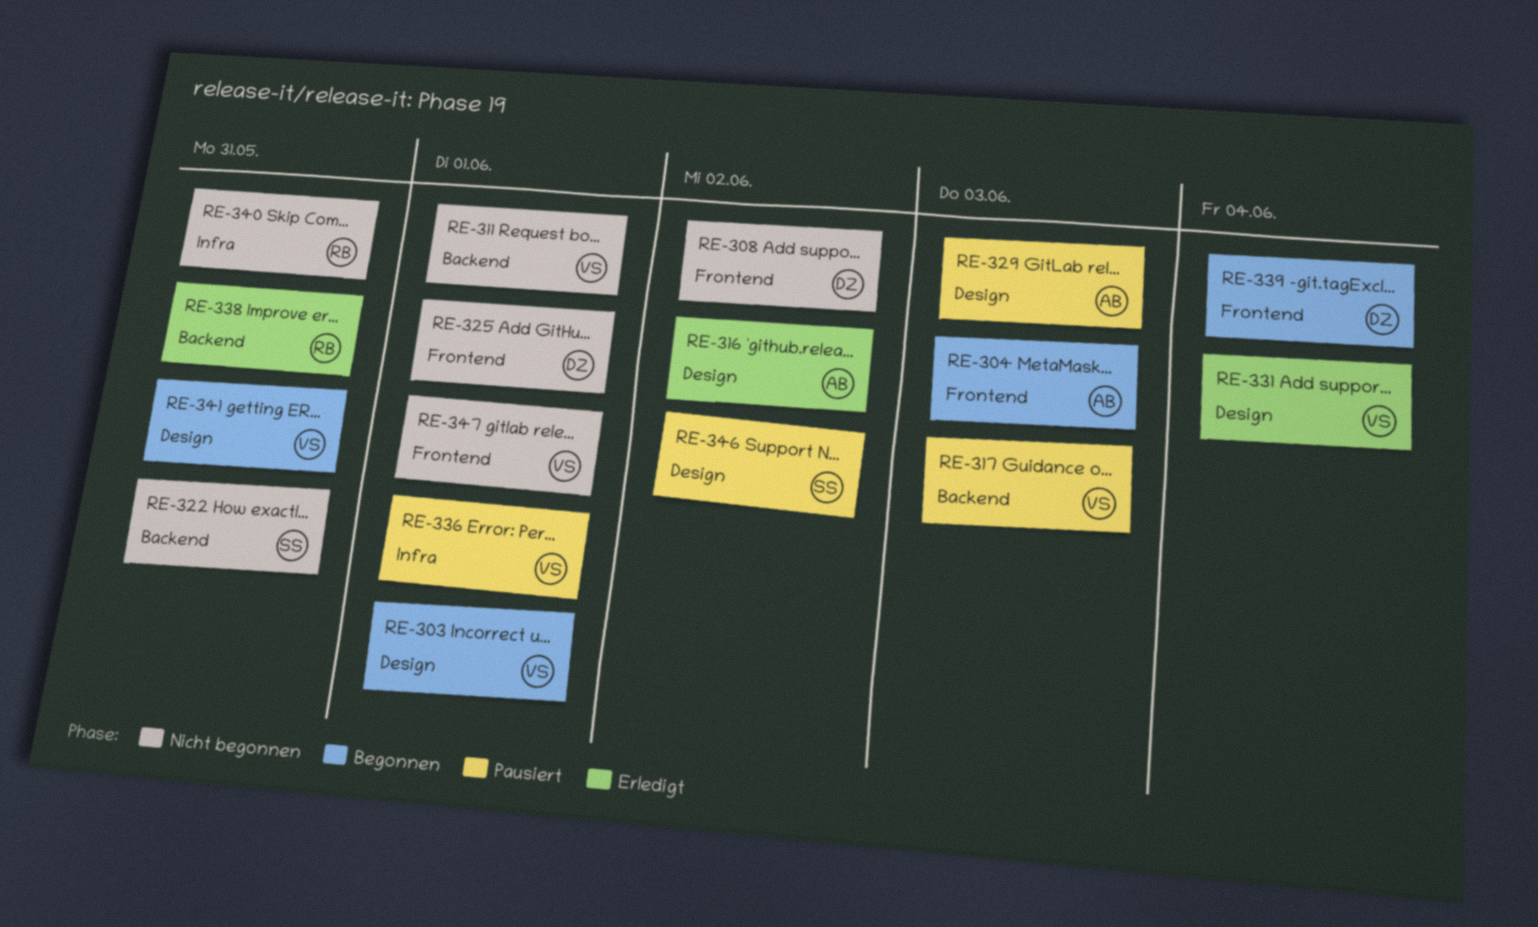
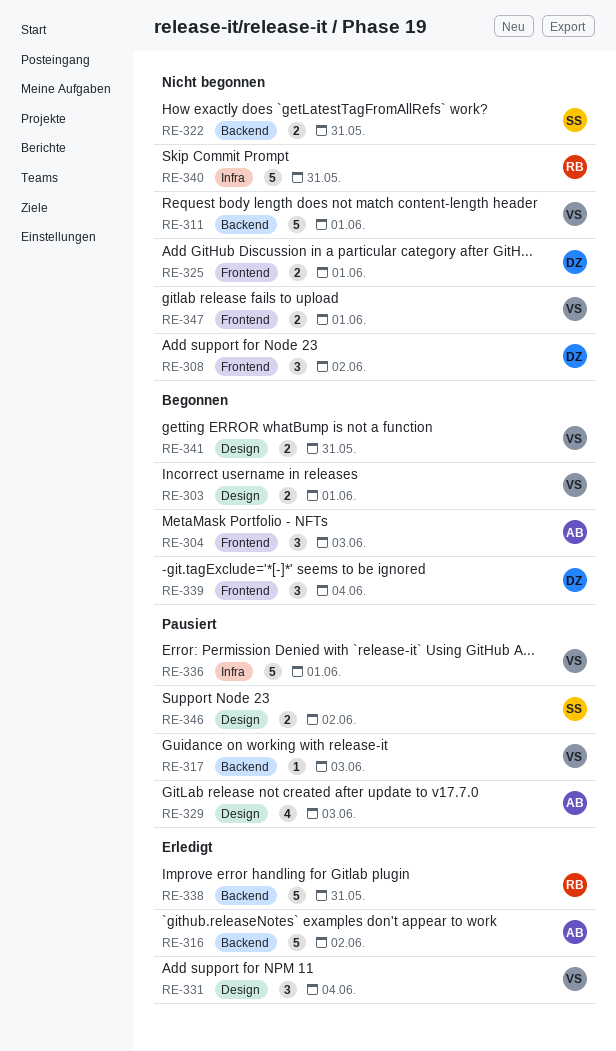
RE-316, label: Design -> Backend

